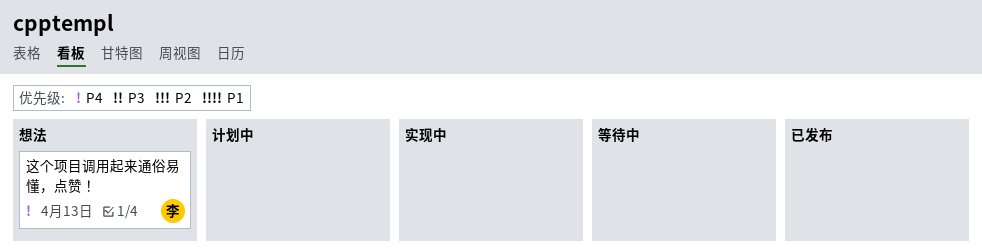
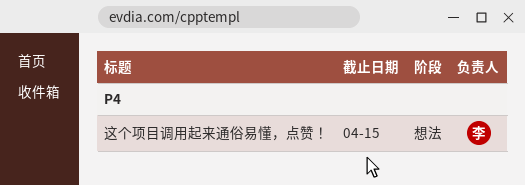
这个项目调用起来通俗易懂，点赞！, due: Apr 13 -> Apr 15

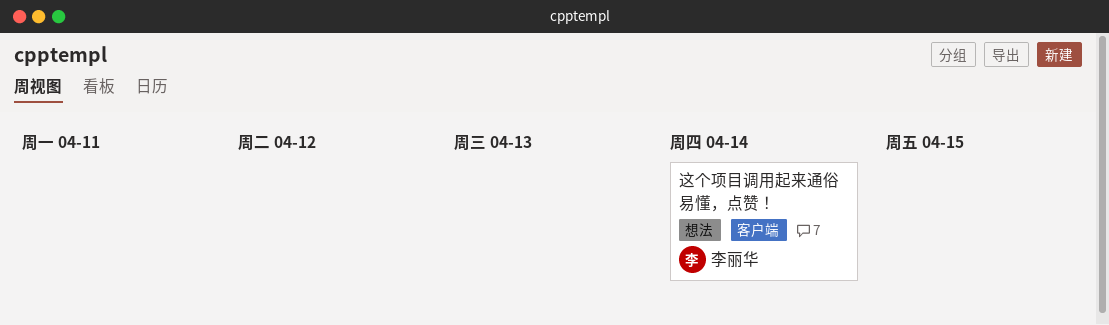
这个项目调用起来通俗易懂，点赞！, due: Apr 15 -> Apr 14

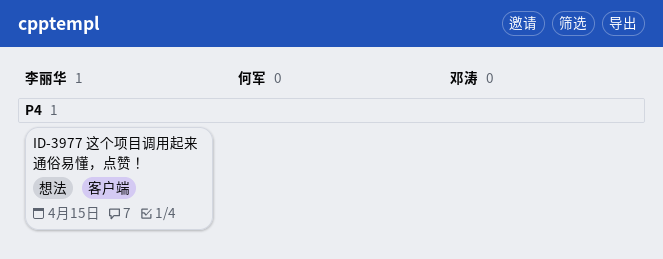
这个项目调用起来通俗易懂，点赞！, due: Apr 14 -> Apr 15

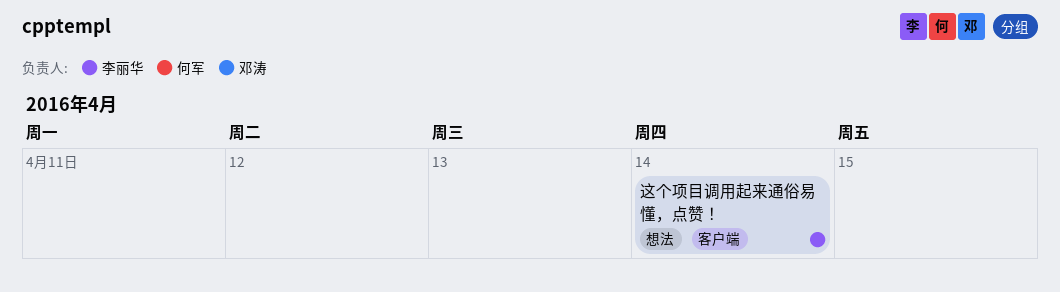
这个项目调用起来通俗易懂，点赞！, due: Apr 15 -> Apr 14

